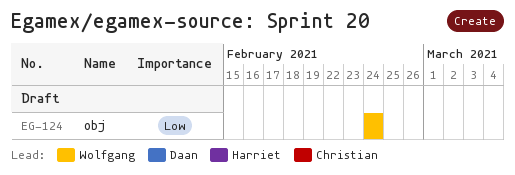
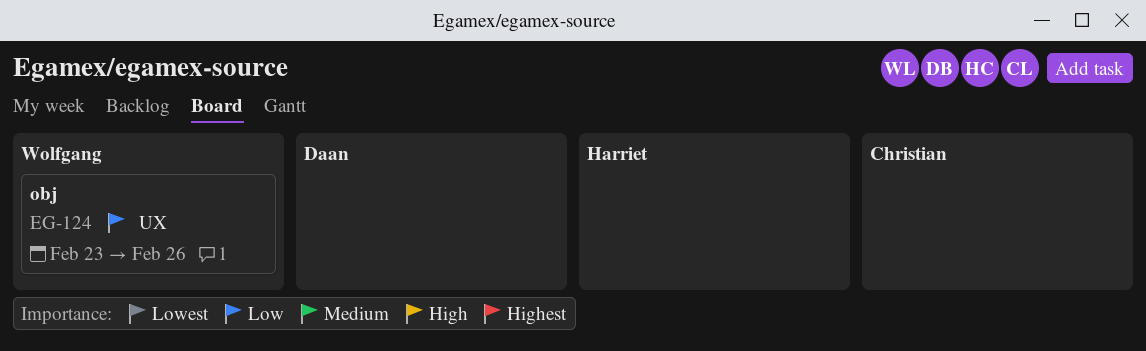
EG-124, start: Feb 24 -> Feb 23
EG-124, due: Feb 24 -> Feb 26

